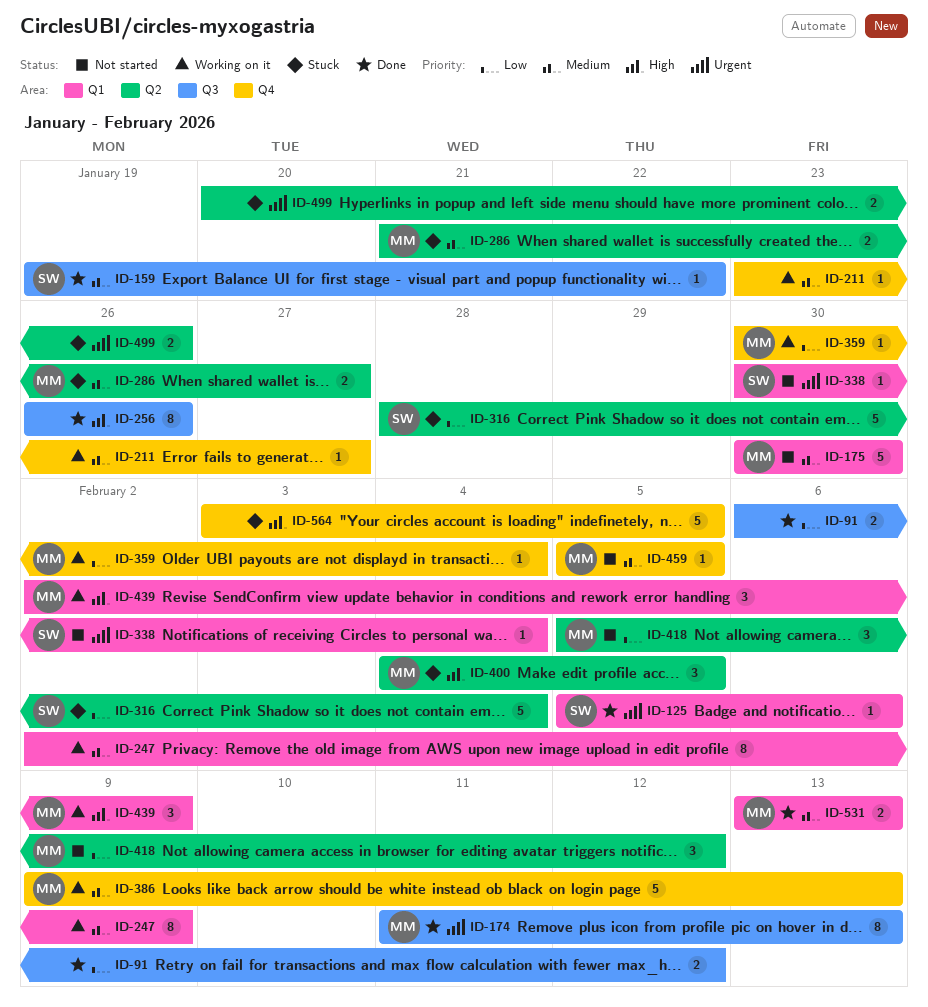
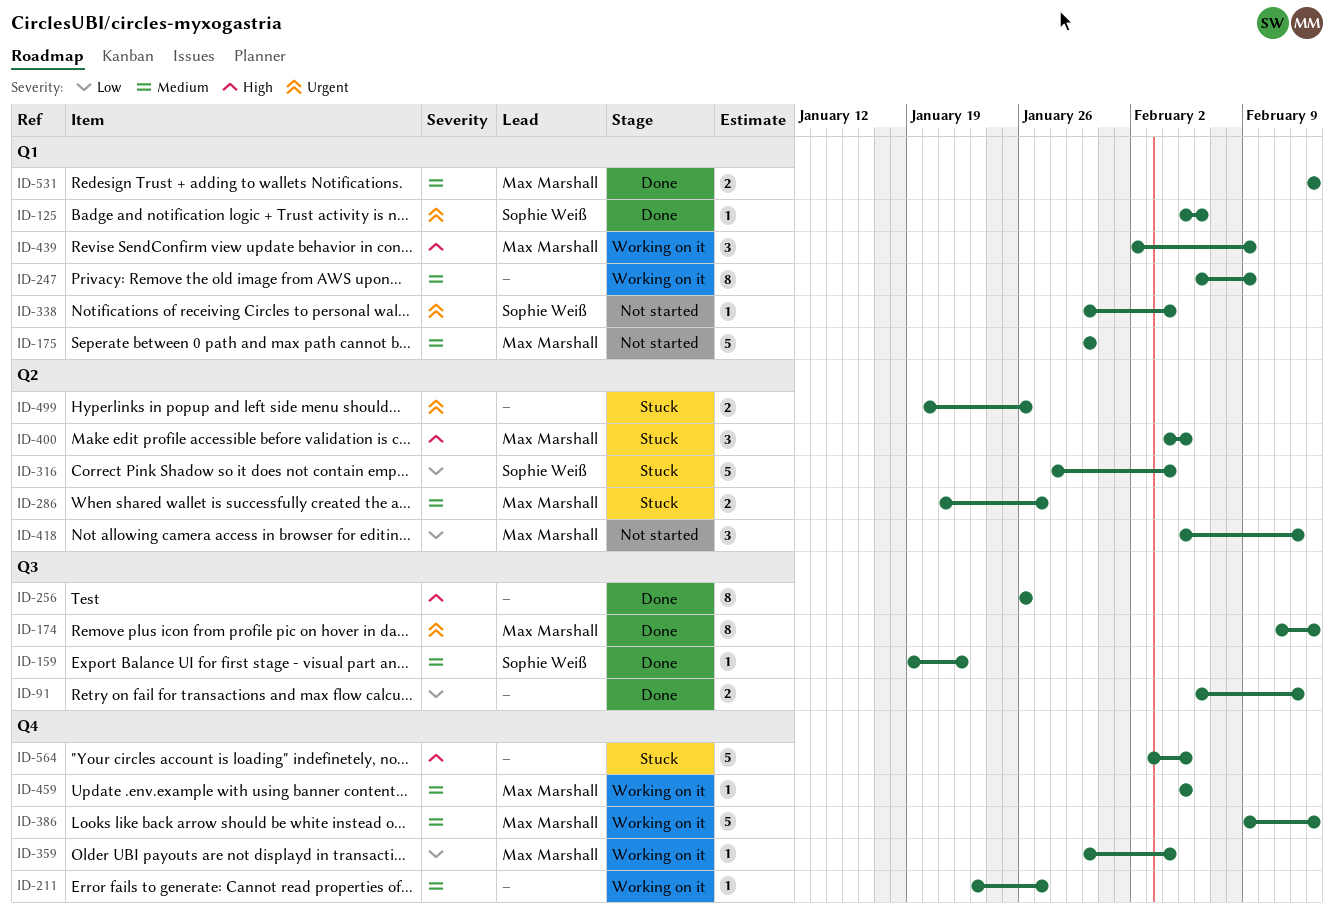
ID-247, start: Feb 2 -> Feb 6
ID-459, status: Not started -> Working on it

